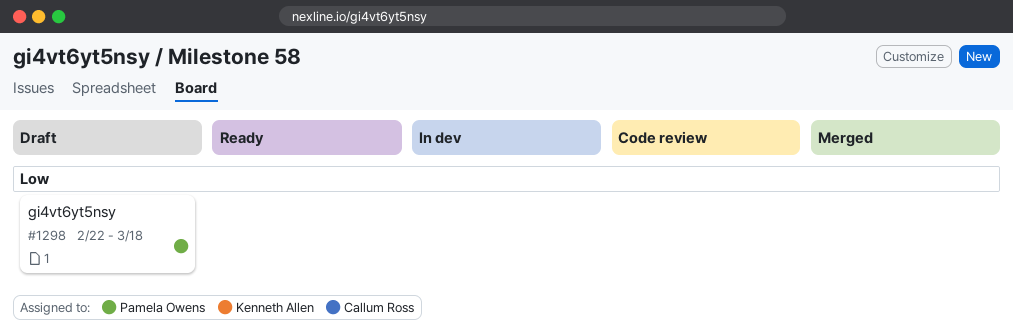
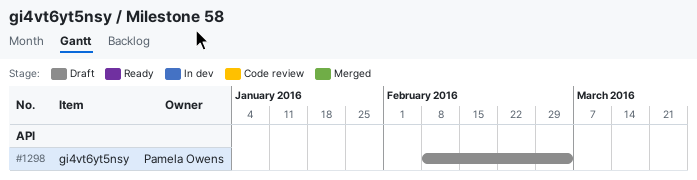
#1298, start: Feb 22 -> Feb 8
#1298, due: Mar 18 -> Mar 4

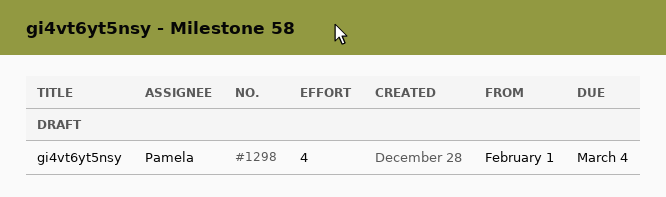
#1298, start: Feb 8 -> Feb 1

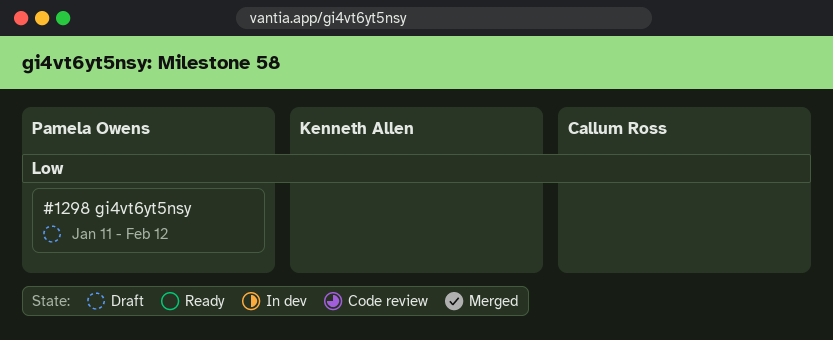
#1298, start: Feb 1 -> Jan 11
#1298, due: Mar 4 -> Feb 12

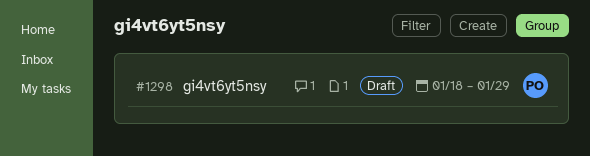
#1298, start: Jan 11 -> Jan 18
#1298, due: Feb 12 -> Jan 29

